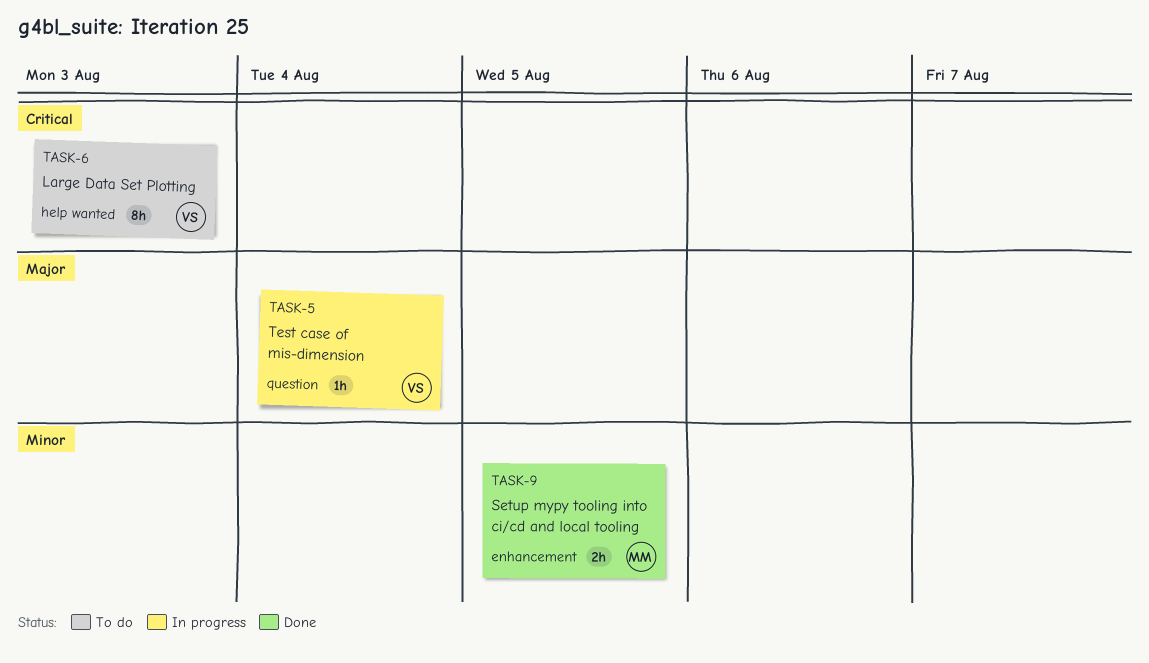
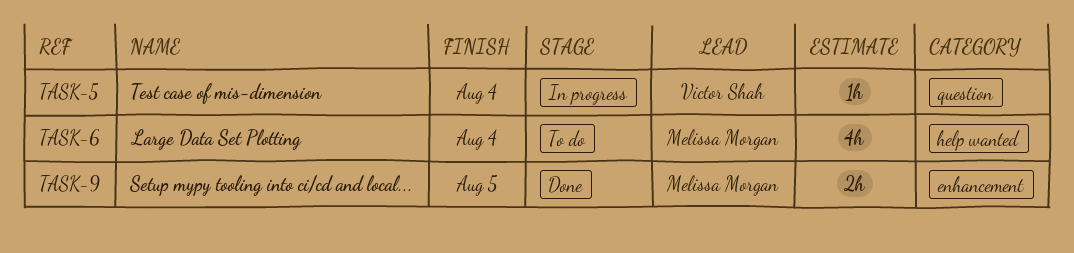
TASK-6, owner: Victor Shah -> Melissa Morgan
TASK-6, estimate: 8h -> 4h
TASK-6, due: Aug 3 -> Aug 4

